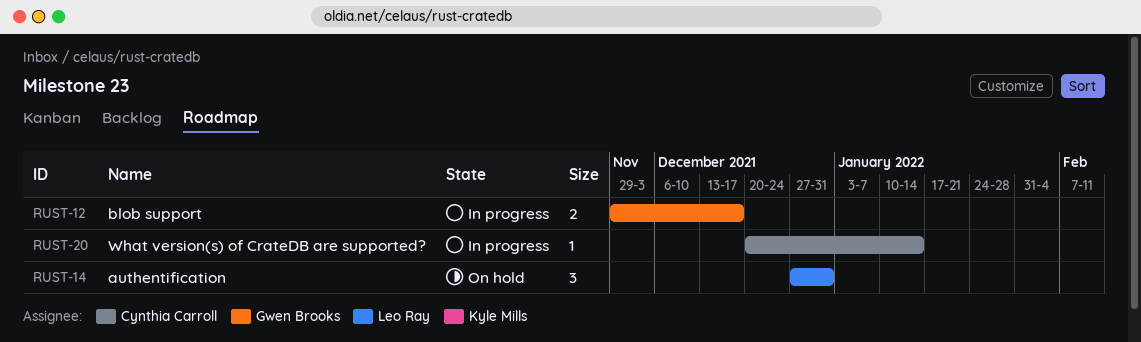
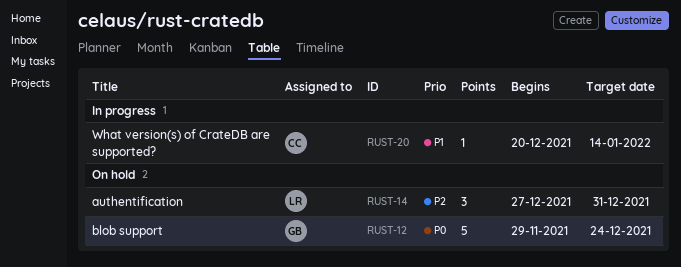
RUST-12, status: In progress -> On hold
RUST-12, estimate: 2 -> 5
RUST-12, due: Dec 17 -> Dec 24

